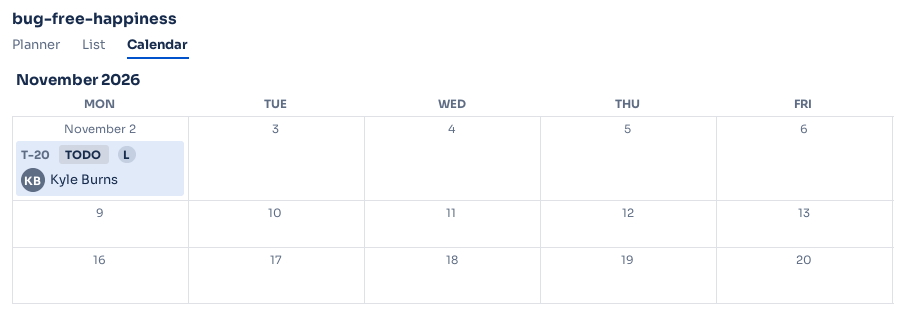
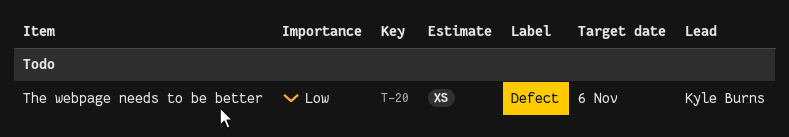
T-20, estimate: L -> XS
T-20, due: Nov 2 -> Nov 6

